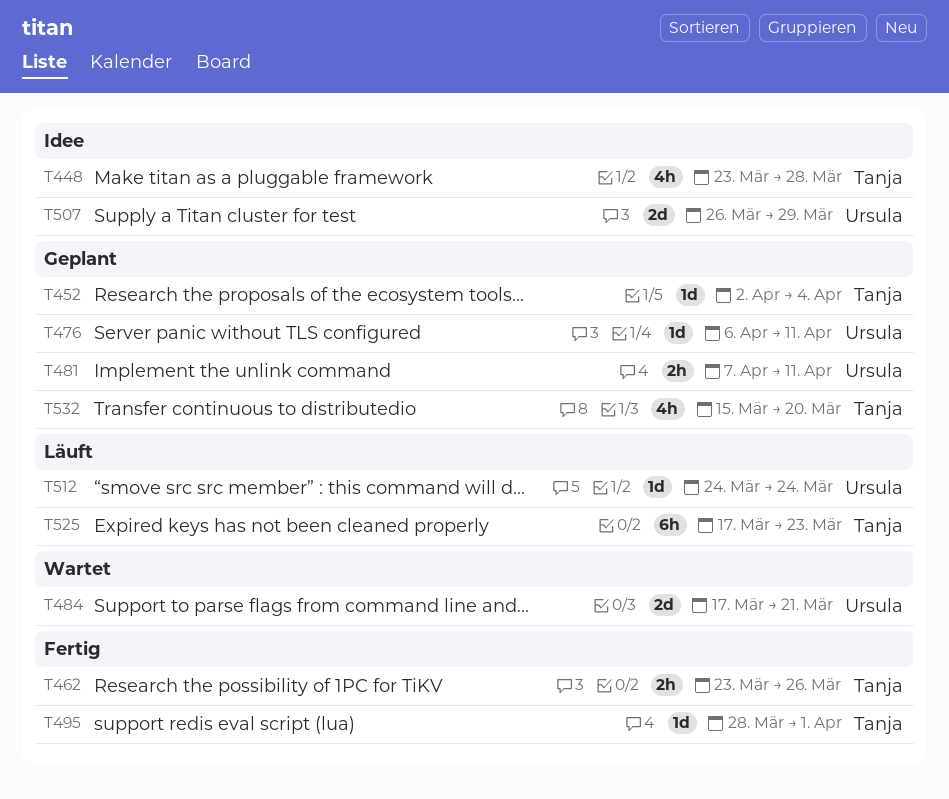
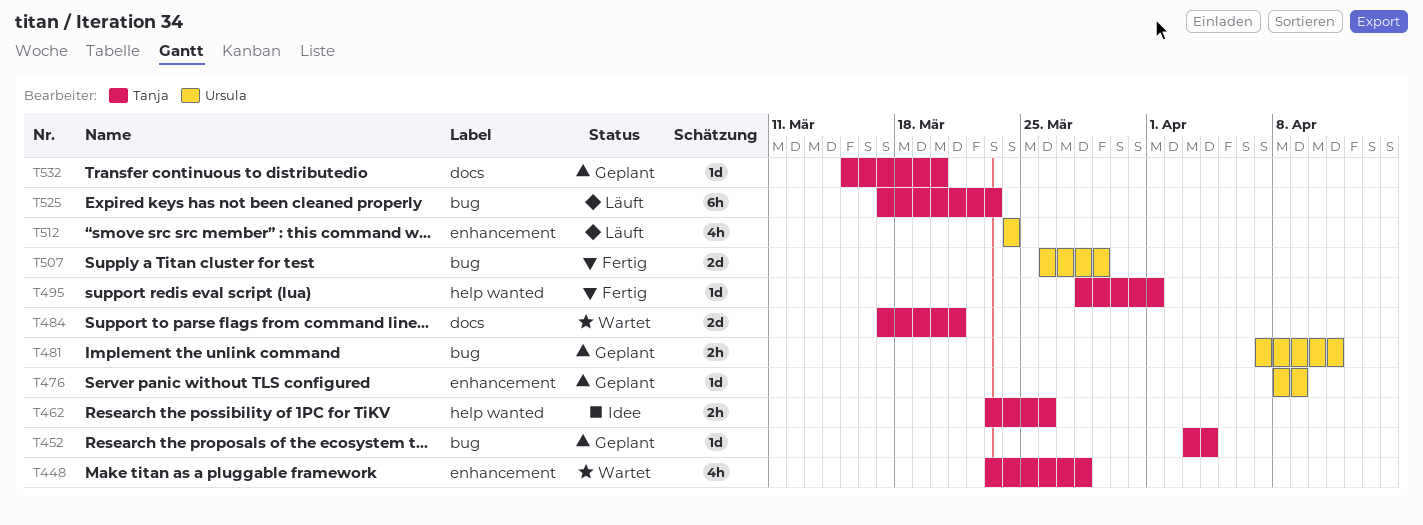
T448, status: Idee -> Wartet
T452, start: Apr 2 -> Apr 3
T462, status: Fertig -> Idee
T476, start: Apr 6 -> Apr 8
T476, due: Apr 11 -> Apr 9
T484, owner: Ursula -> Tanja
T507, status: Idee -> Fertig
T512, estimate: 1d -> 4h
T532, estimate: 4h -> 1d

